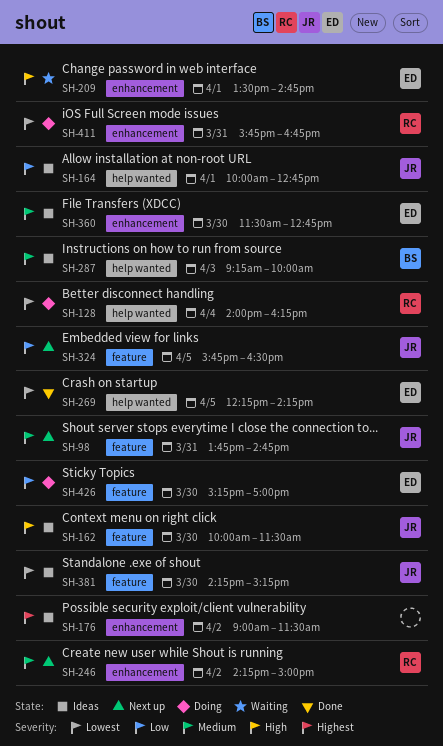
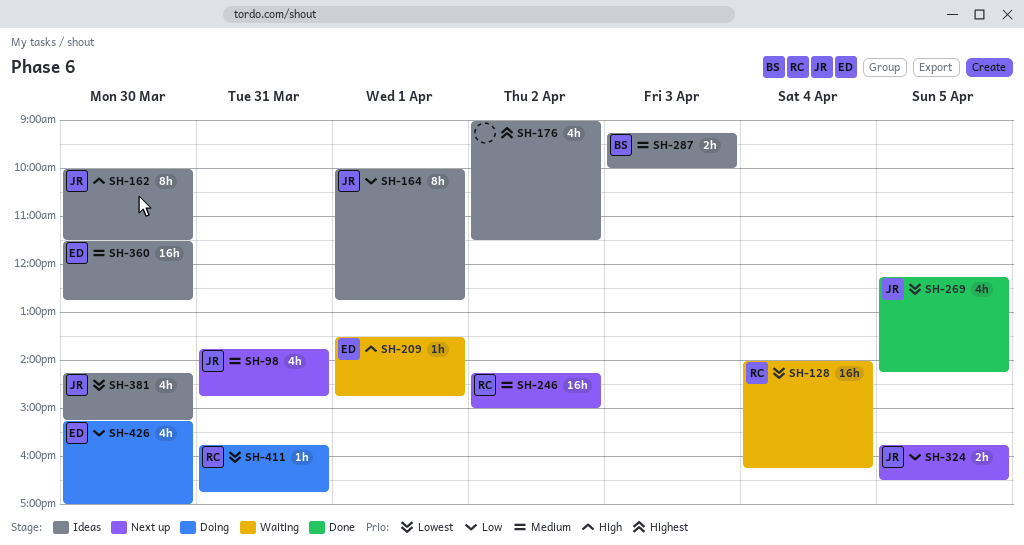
SH-128, status: Doing -> Waiting
SH-269, owner: ED -> JR

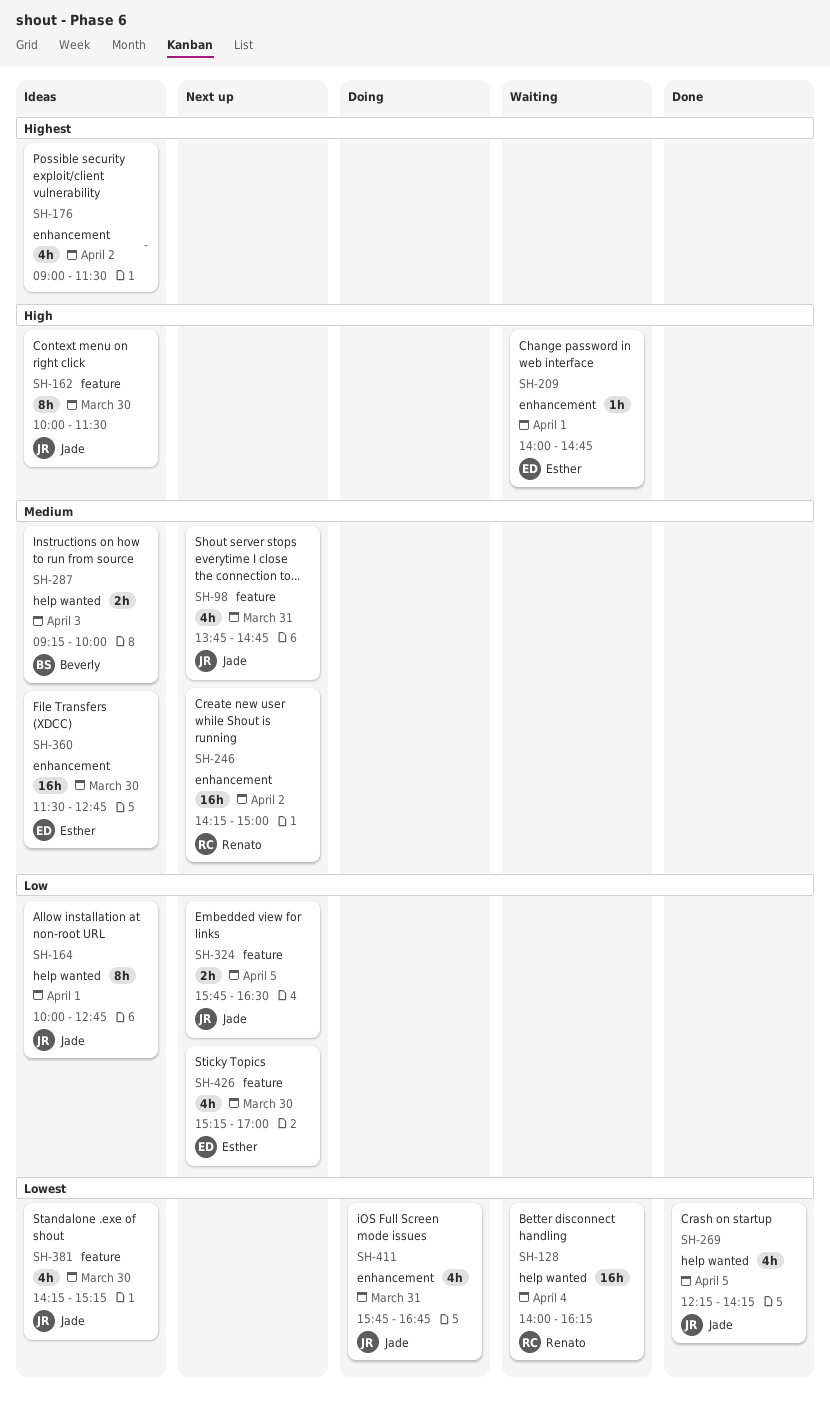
SH-209, begins: 13:30 -> 14:00
SH-411, owner: Renato -> Jade
SH-411, estimate: 1h -> 4h
SH-426, status: Doing -> Next up

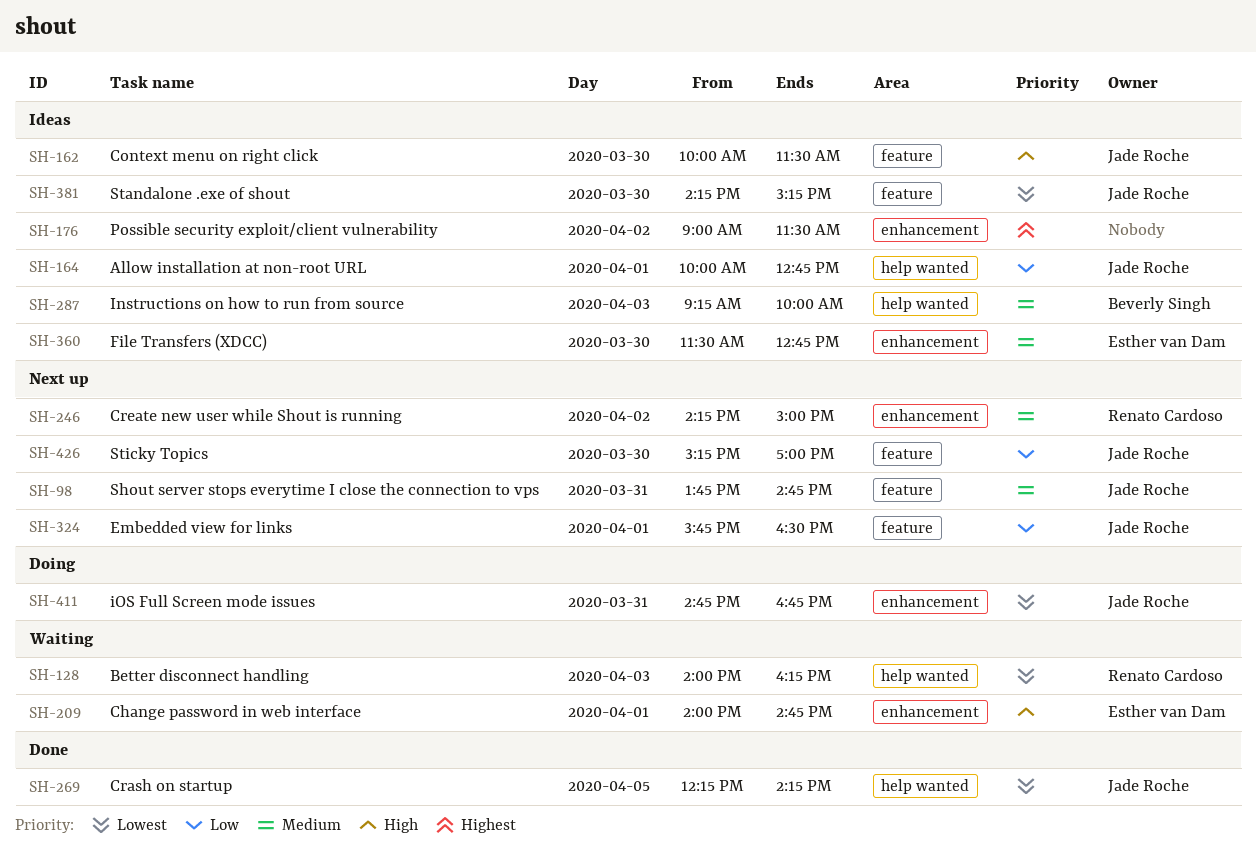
SH-128, day: Apr 4 -> Apr 3
SH-324, day: Apr 5 -> Apr 1
SH-411, begins: 15:45 -> 14:45
SH-426, owner: Esther van Dam -> Jade Roche

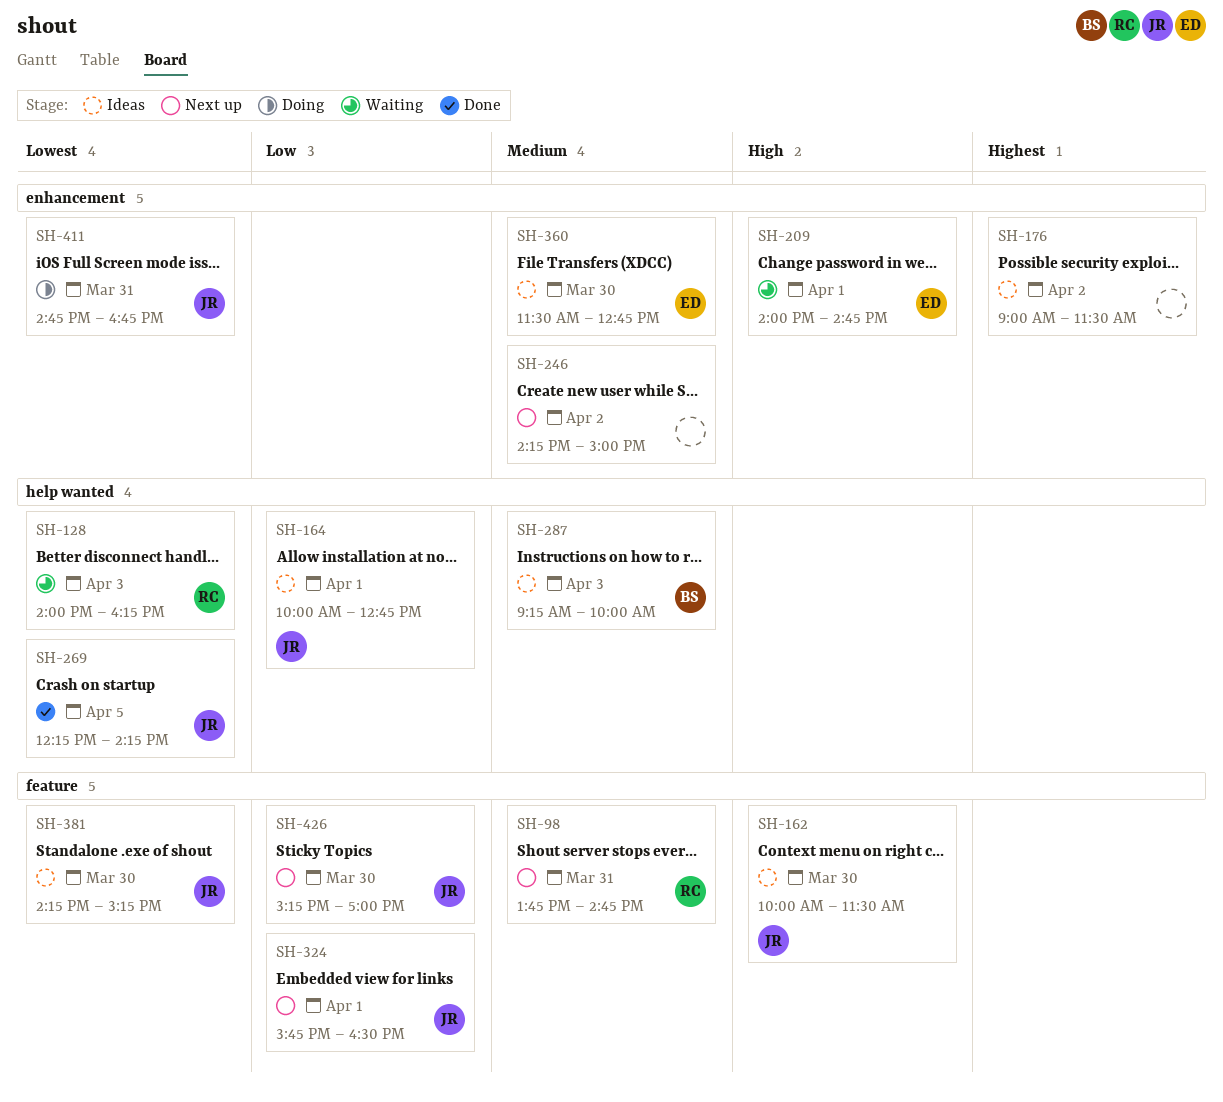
SH-98, owner: Jade Roche -> Renato Cardoso
SH-246, owner: Renato Cardoso -> none

